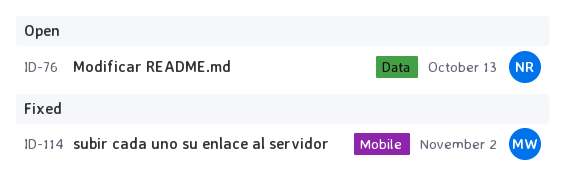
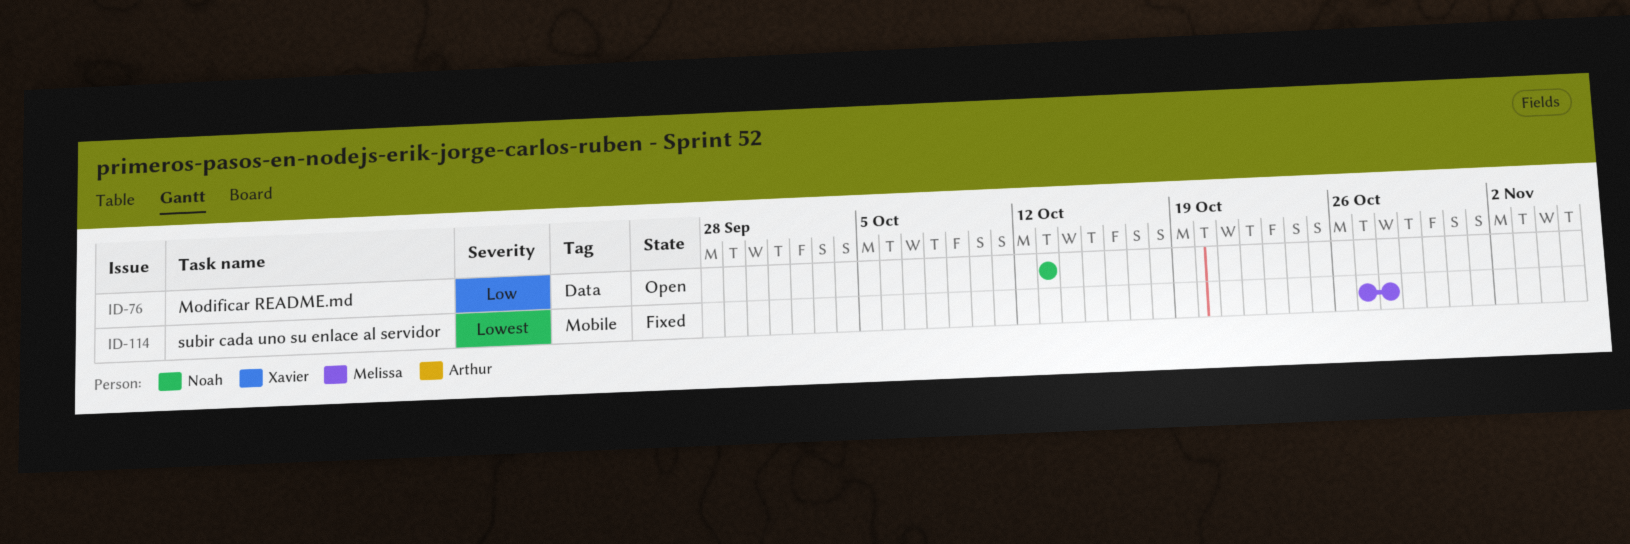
ID-114, due: Nov 2 -> Oct 28

